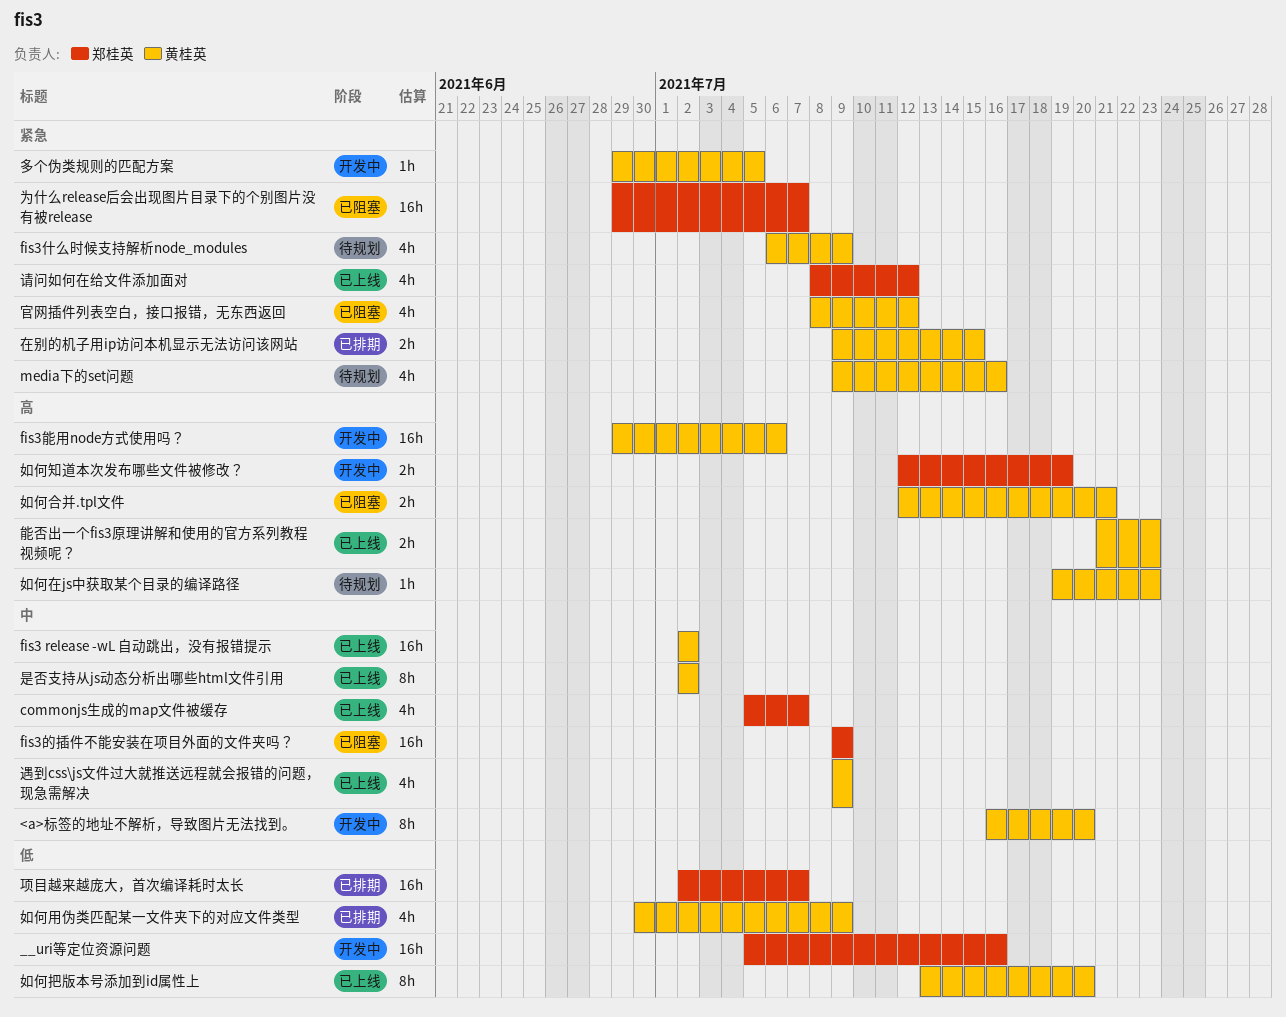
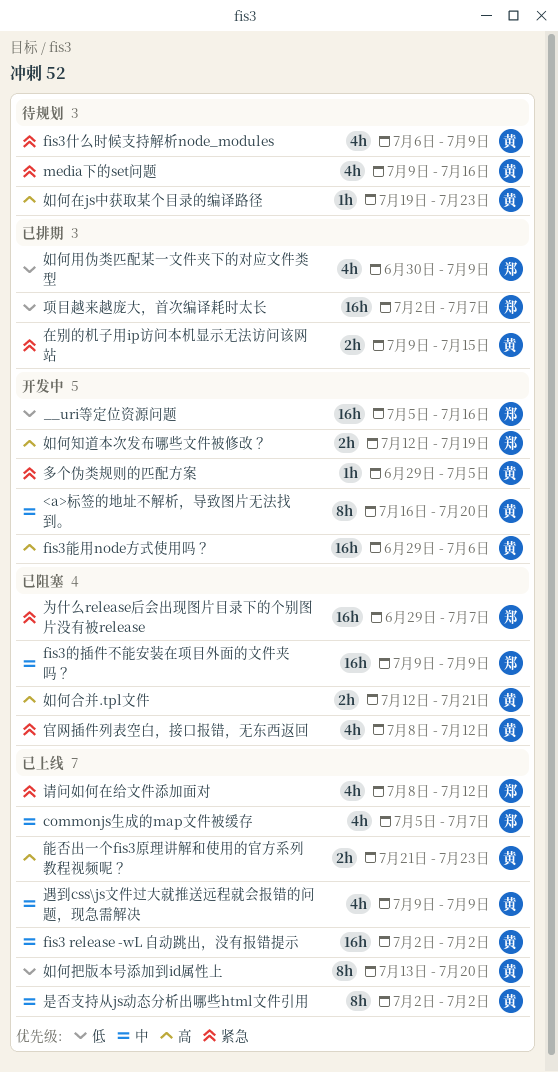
如何用伪类匹配某一文件夹下的对应文件类型, owner: 黄桂英 -> 郑桂英

